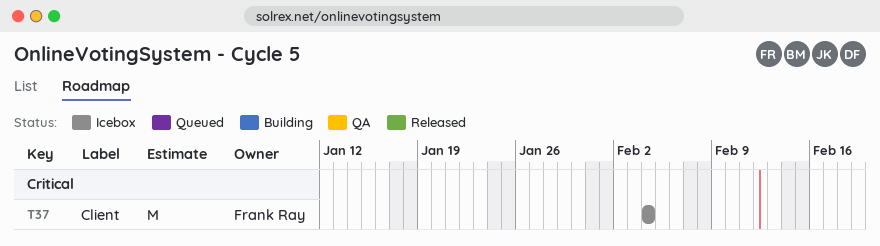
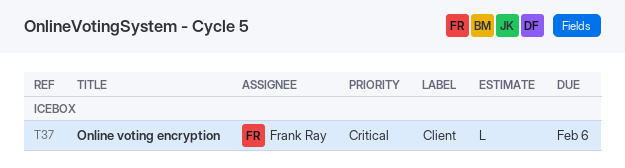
T37, estimate: M -> L
T37, due: Feb 4 -> Feb 6

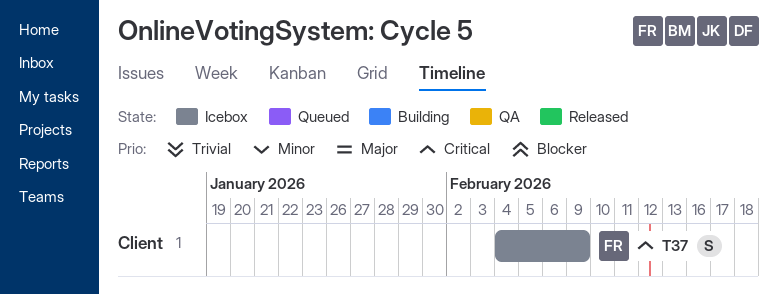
T37, estimate: L -> S
T37, due: Feb 6 -> Feb 9

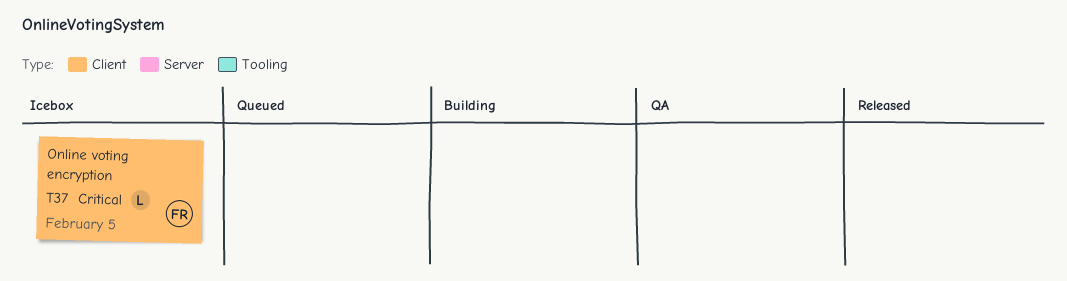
T37, estimate: S -> L
T37, due: Feb 9 -> Feb 5

